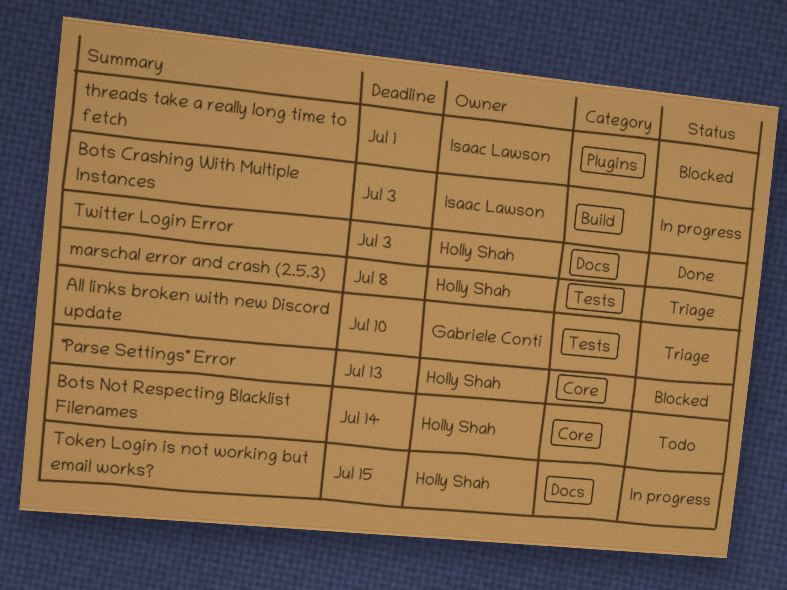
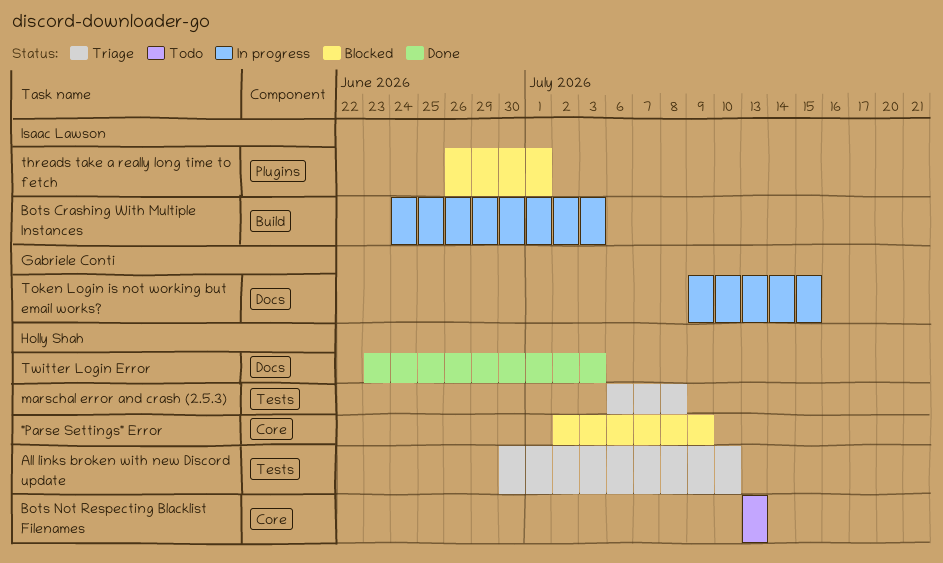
"Parse Settings" Error, due: Jul 13 -> Jul 9
All links broken with new Discord update, owner: Gabriele Conti -> Holly Shah
Bots Not Respecting Blacklist Filenames, due: Jul 14 -> Jul 13
Token Login is not working but email works?, owner: Holly Shah -> Gabriele Conti

